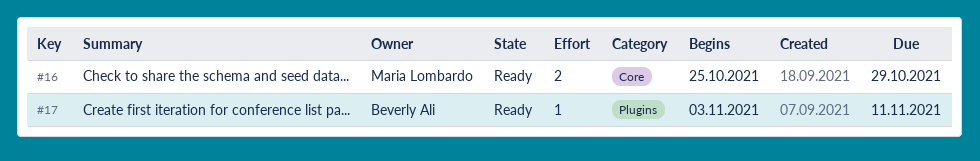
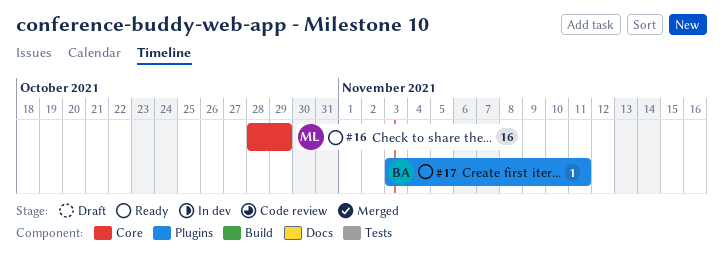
#16, estimate: 2 -> 16
#16, start: Oct 25 -> Oct 28

